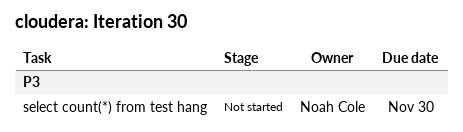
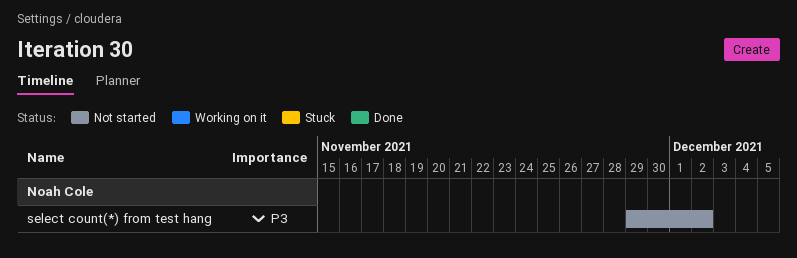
select count(*) from test hang, due: Nov 30 -> Dec 2

